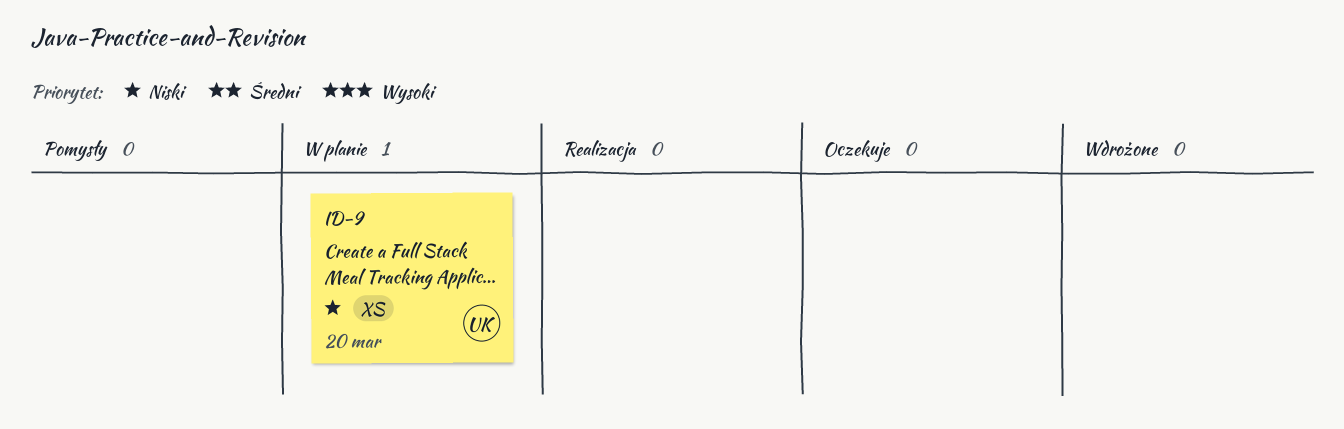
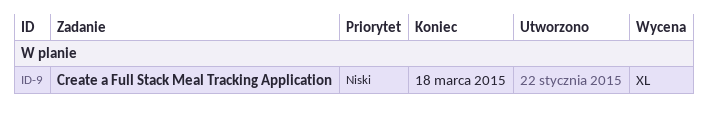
ID-9, estimate: XS -> XL
ID-9, due: Mar 20 -> Mar 18

